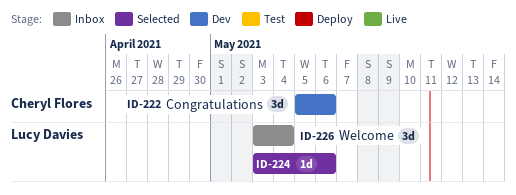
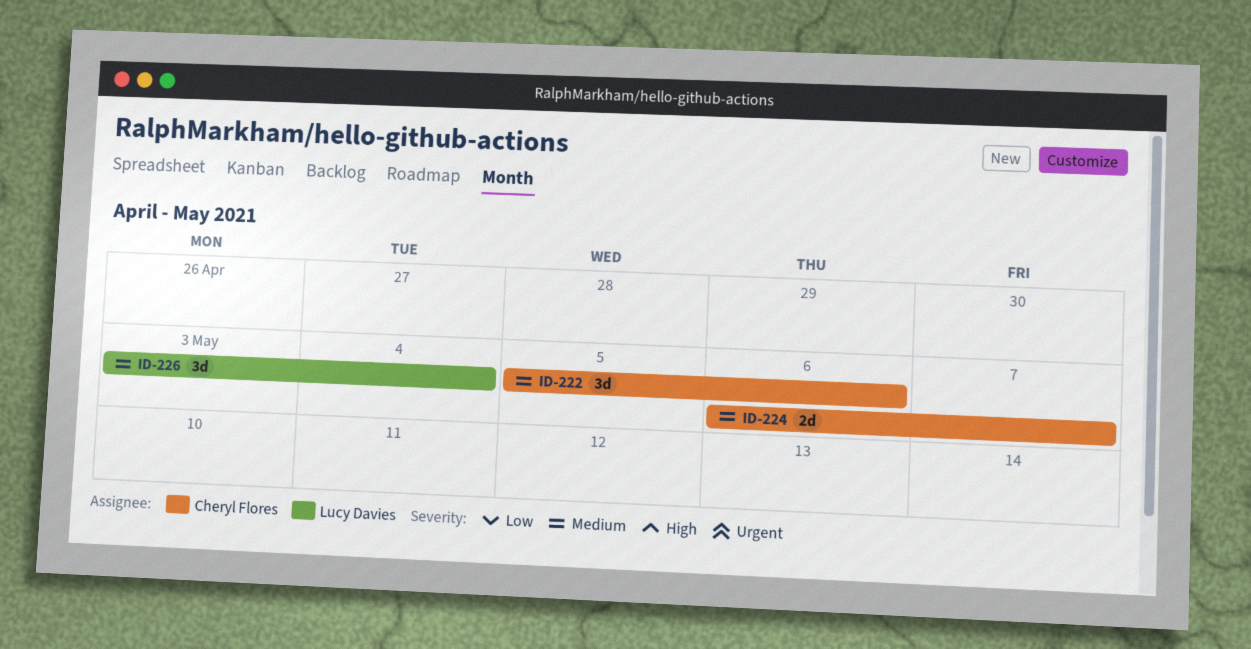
ID-224, owner: Lucy Davies -> Cheryl Flores
ID-224, estimate: 1d -> 2d
ID-224, start: May 3 -> May 6
ID-224, due: May 6 -> May 7

